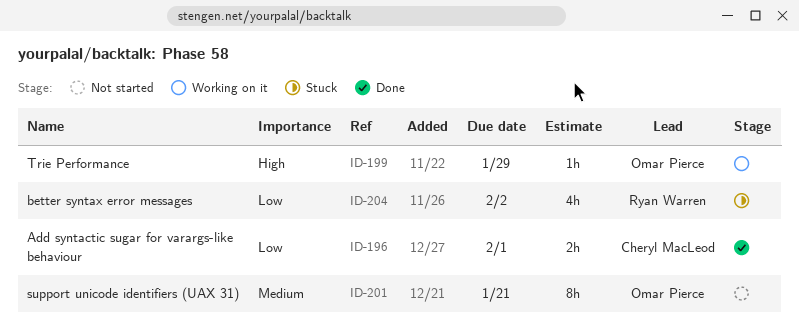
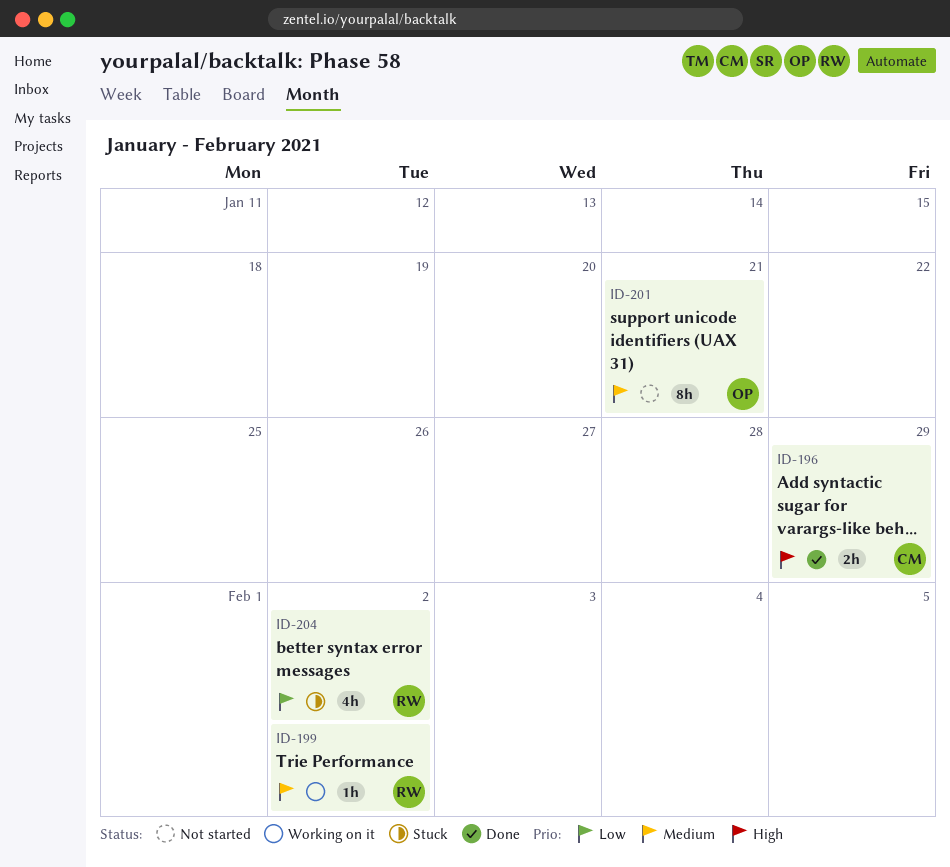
ID-196, priority: Low -> High
ID-196, due: Feb 1 -> Jan 29
ID-199, owner: Omar Pierce -> Ryan Warren
ID-199, priority: High -> Medium
ID-199, due: Jan 29 -> Feb 2

